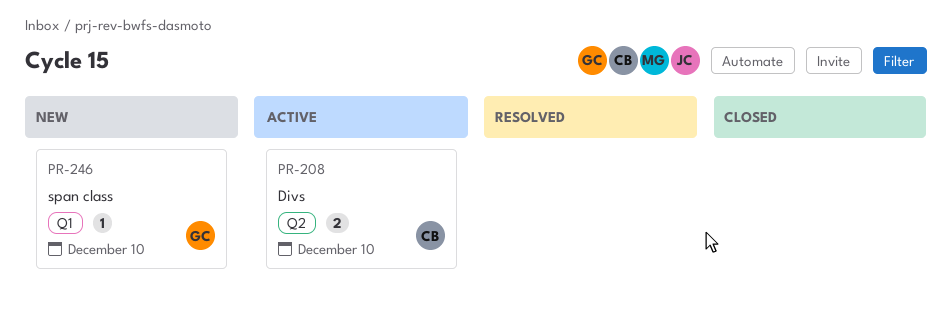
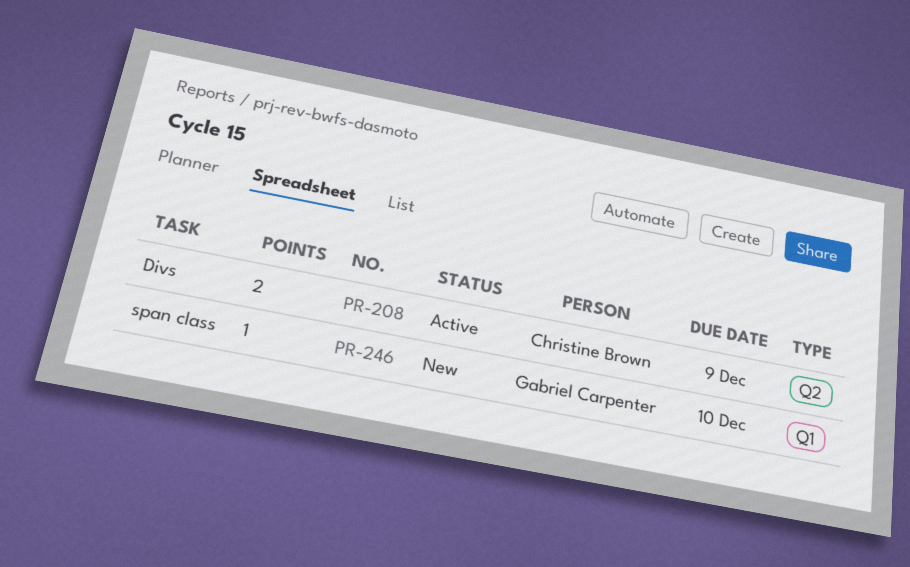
PR-208, due: Dec 10 -> Dec 9

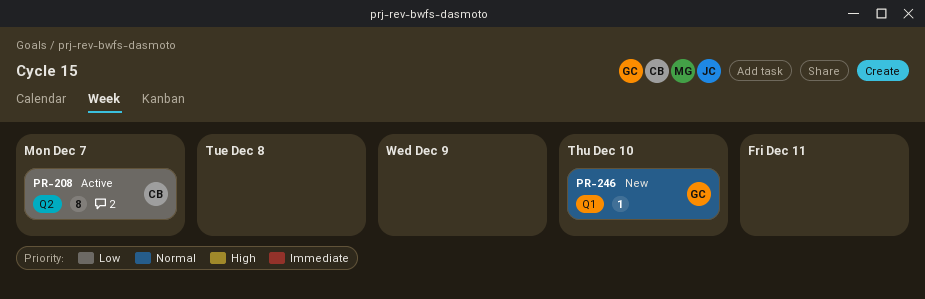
PR-208, estimate: 2 -> 8
PR-208, due: Dec 9 -> Dec 7

